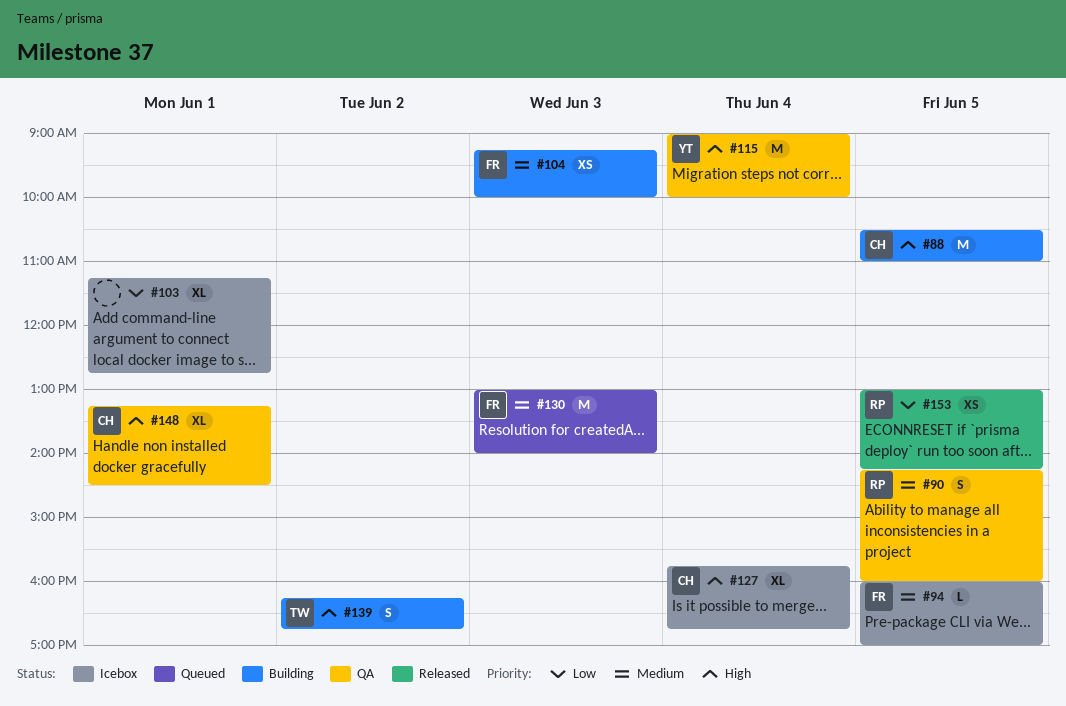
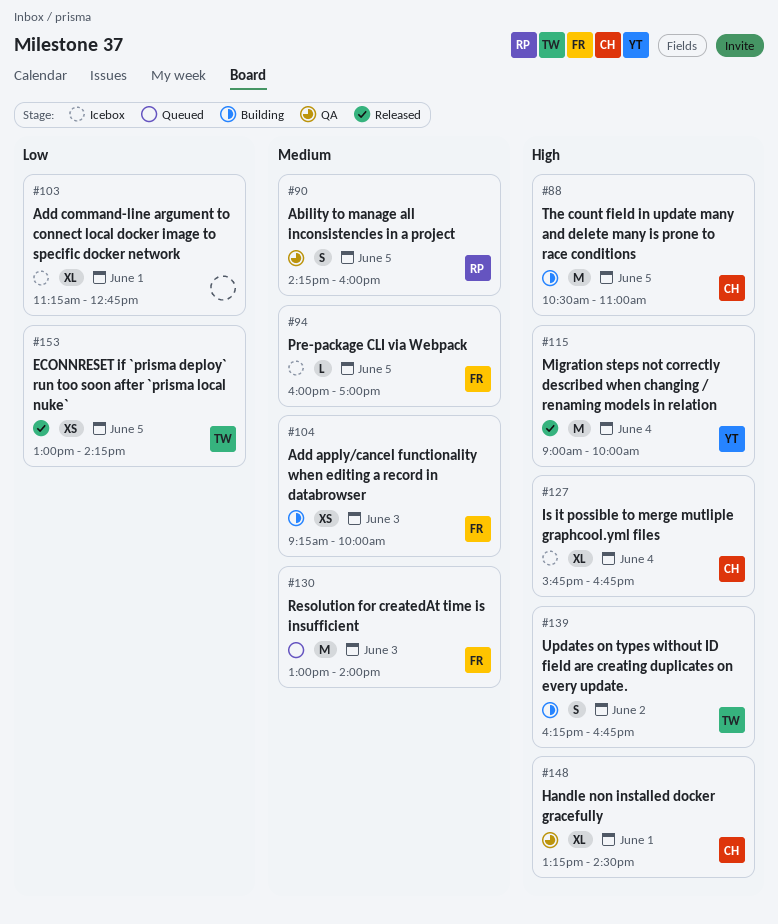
#115, status: QA -> Released
#153, owner: RP -> TW

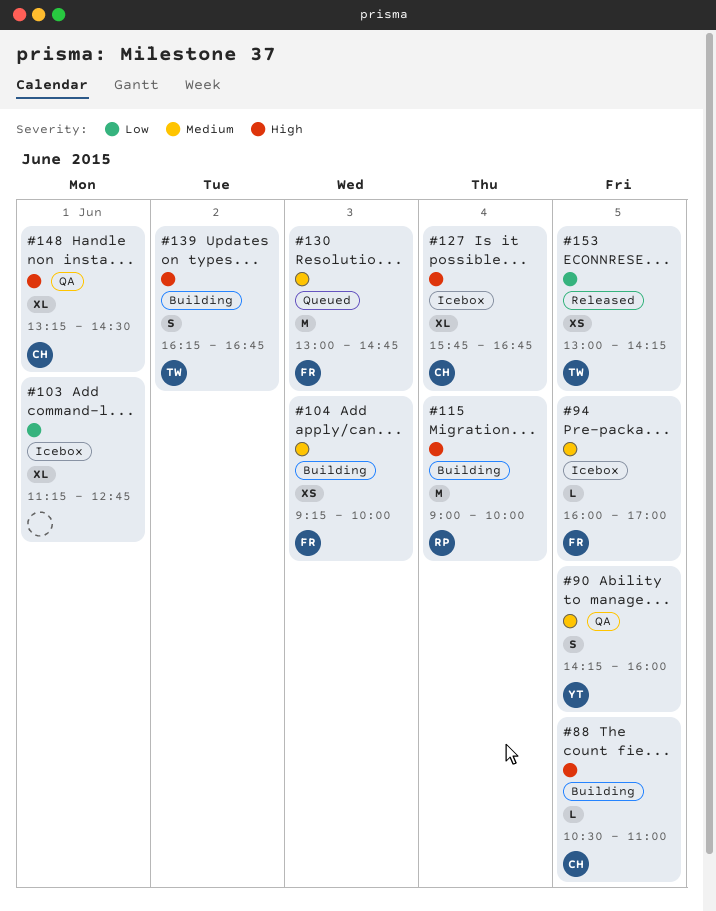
#88, estimate: M -> L
#90, owner: RP -> YT
#115, status: Released -> Building
#115, owner: YT -> RP
#130, ends: 14:00 -> 14:45

